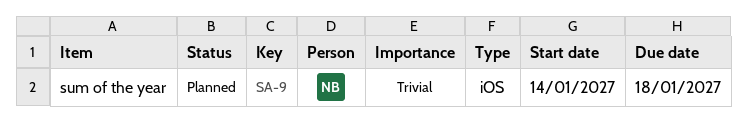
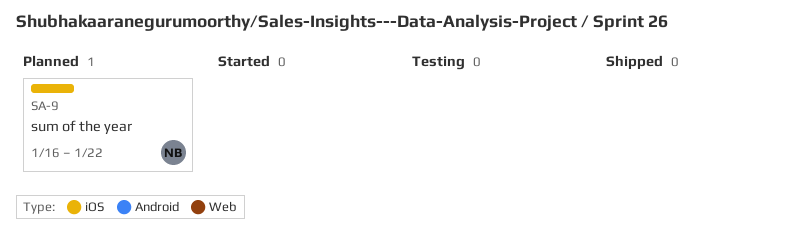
SA-9, start: Jan 14 -> Jan 16
SA-9, due: Jan 18 -> Jan 22

